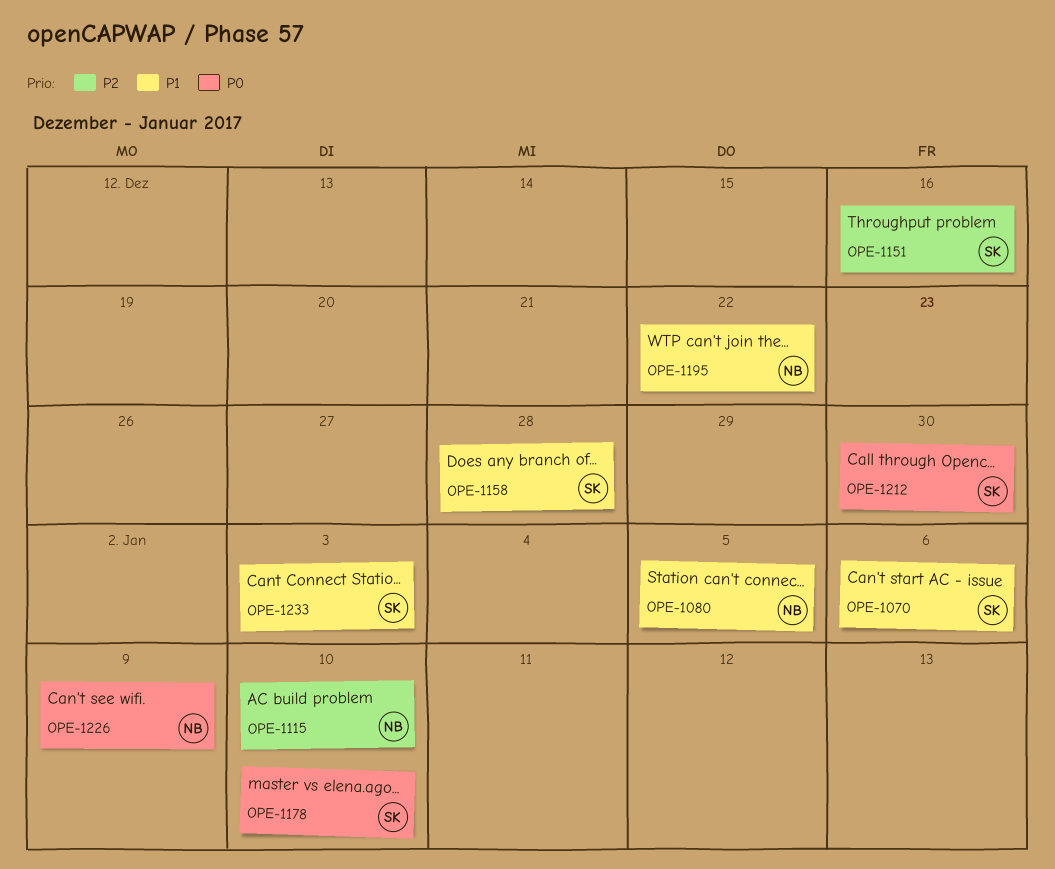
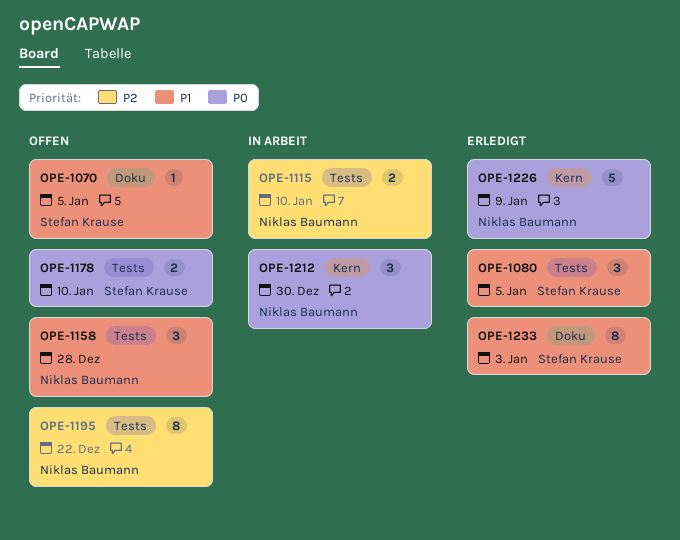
OPE-1070, due: Jan 6 -> Jan 5
OPE-1080, owner: Niklas Baumann -> Stefan Krause
OPE-1151: present -> none
OPE-1158, owner: Stefan Krause -> Niklas Baumann
OPE-1195, priority: P1 -> P2
OPE-1212, owner: Stefan Krause -> Niklas Baumann

